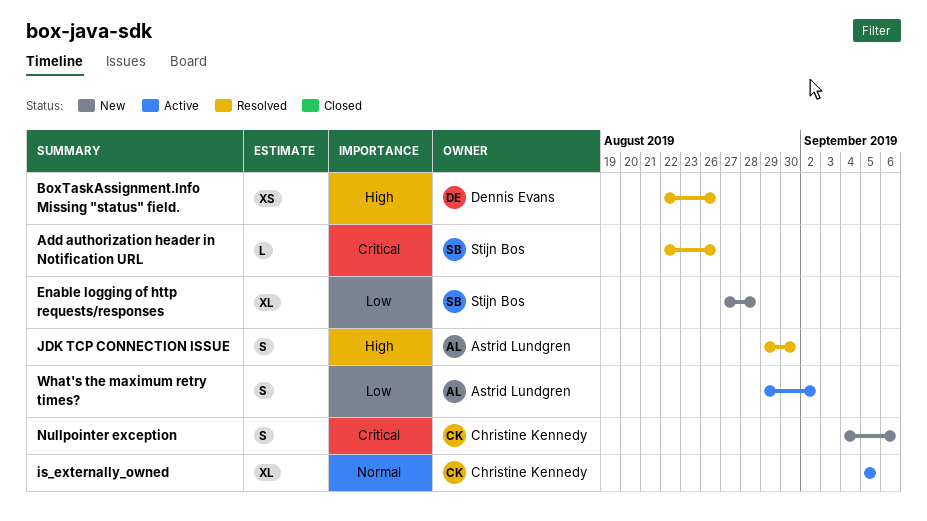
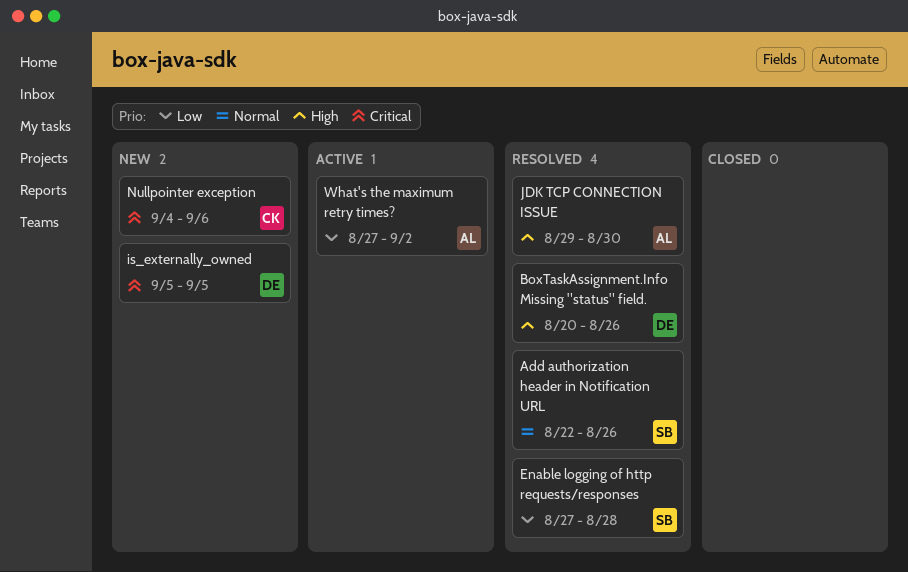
Add authorization header in Notification URL, priority: Critical -> Normal
BoxTaskAssignment.Info Missing "status" field., start: Aug 22 -> Aug 20
Enable logging of http requests/responses, status: New -> Resolved
is_externally_owned, status: Active -> New
is_externally_owned, owner: Christine Kennedy -> Dennis Evans
is_externally_owned, priority: Normal -> Critical
What's the maximum retry times?, start: Aug 29 -> Aug 27

